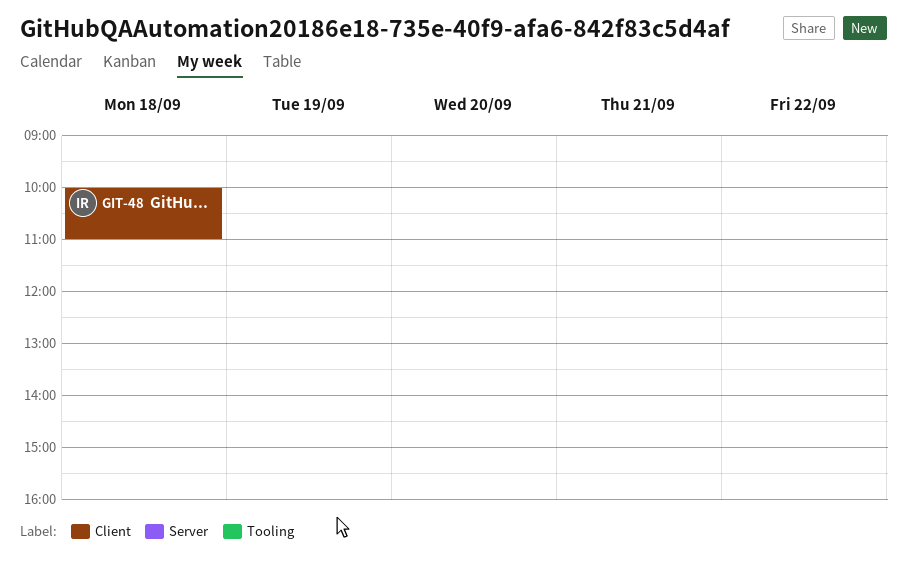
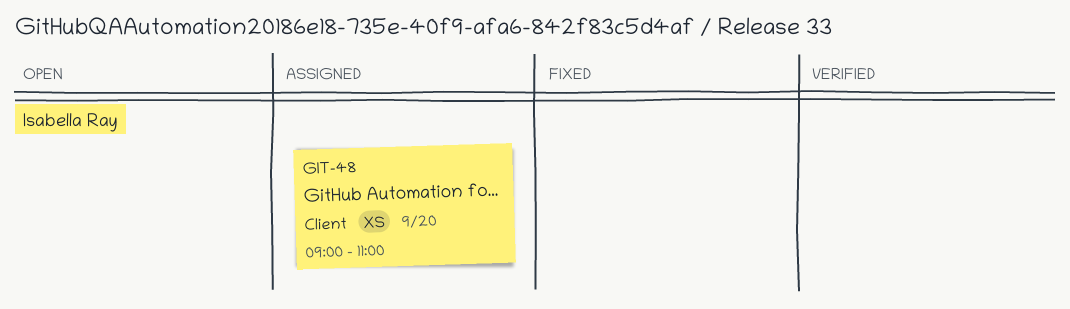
GIT-48, day: Sep 18 -> Sep 20
GIT-48, begins: 10:00 -> 09:00

